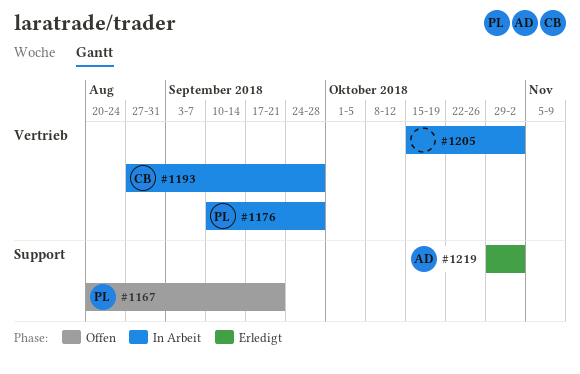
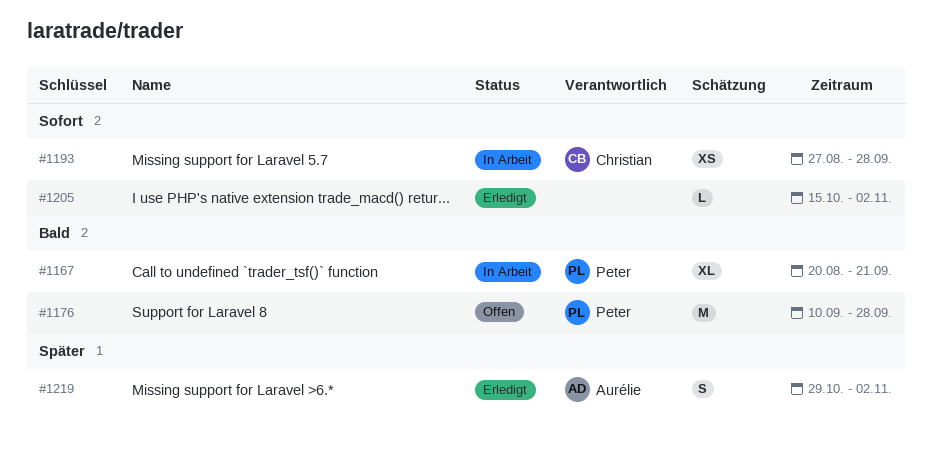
#1167, status: Offen -> In Arbeit
#1176, status: In Arbeit -> Offen
#1205, status: In Arbeit -> Erledigt

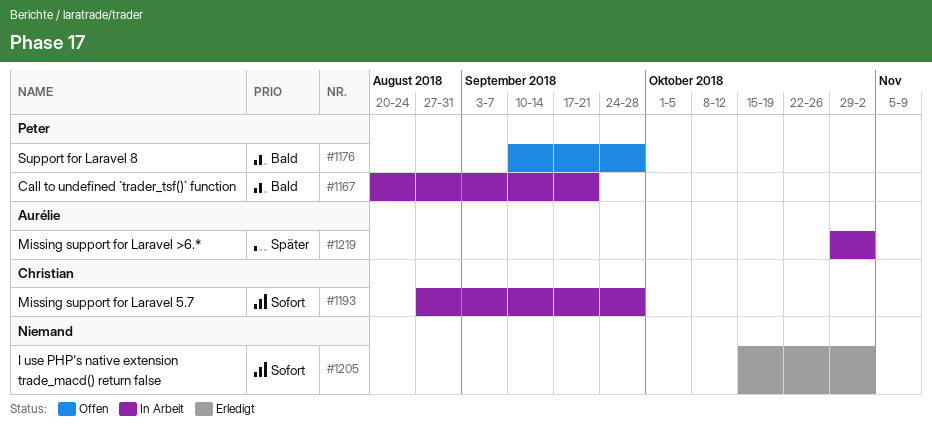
#1219, status: Erledigt -> In Arbeit

